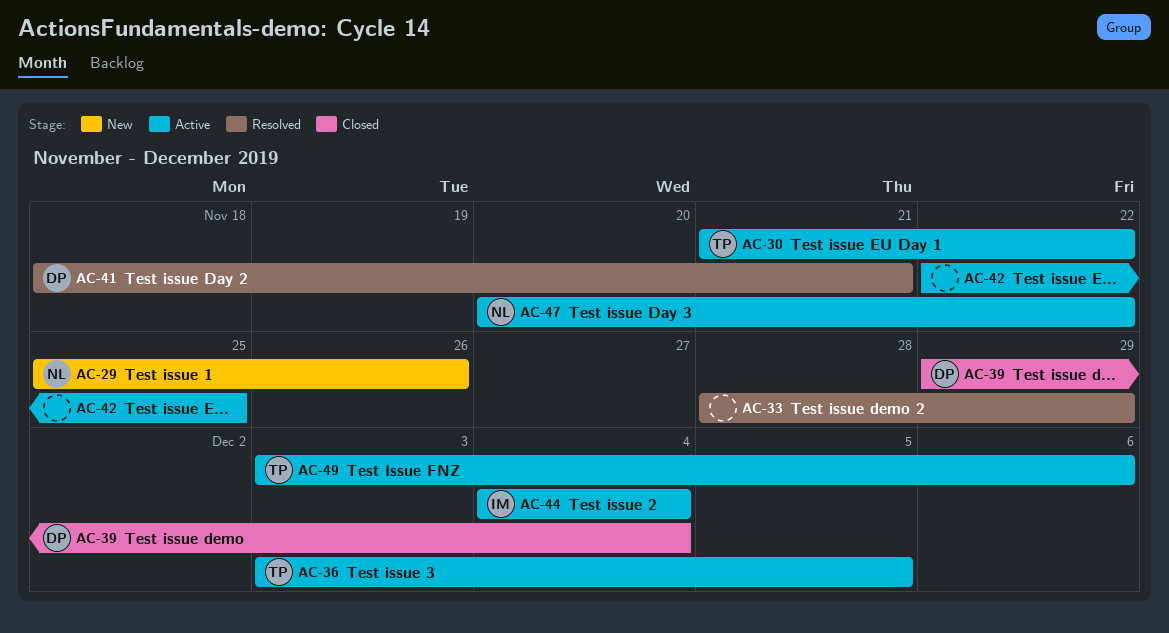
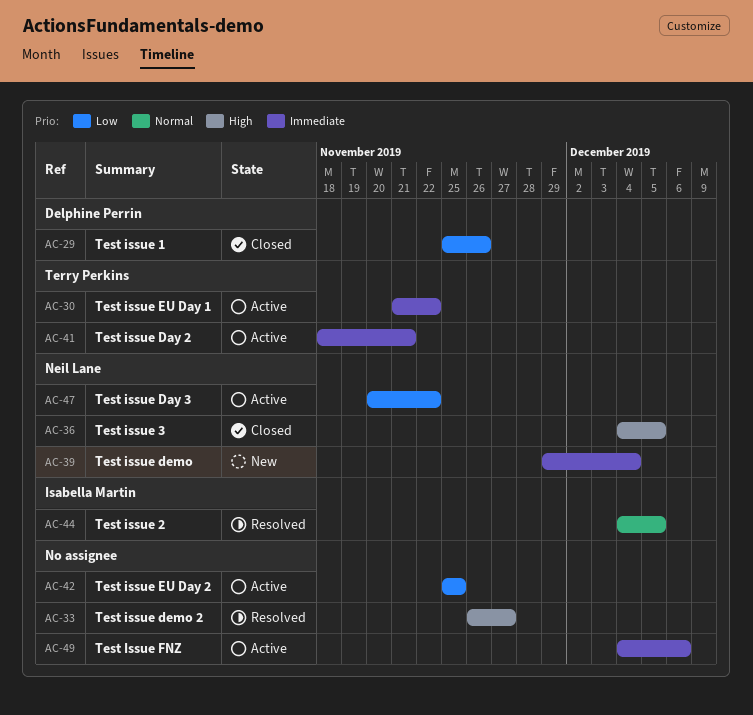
AC-29, status: New -> Closed
AC-29, owner: Neil Lane -> Delphine Perrin
AC-33, start: Nov 28 -> Nov 26
AC-33, due: Nov 29 -> Nov 27
AC-36, status: Active -> Closed
AC-36, owner: Terry Perkins -> Neil Lane
AC-36, start: Dec 3 -> Dec 4
AC-39, status: Closed -> New
AC-39, owner: Delphine Perrin -> Neil Lane
AC-41, status: Resolved -> Active
AC-41, owner: Delphine Perrin -> Terry Perkins
AC-42, start: Nov 22 -> Nov 25
AC-44, status: Active -> Resolved
AC-44, due: Dec 4 -> Dec 5
AC-49, owner: Terry Perkins -> none
AC-49, start: Dec 3 -> Dec 4

